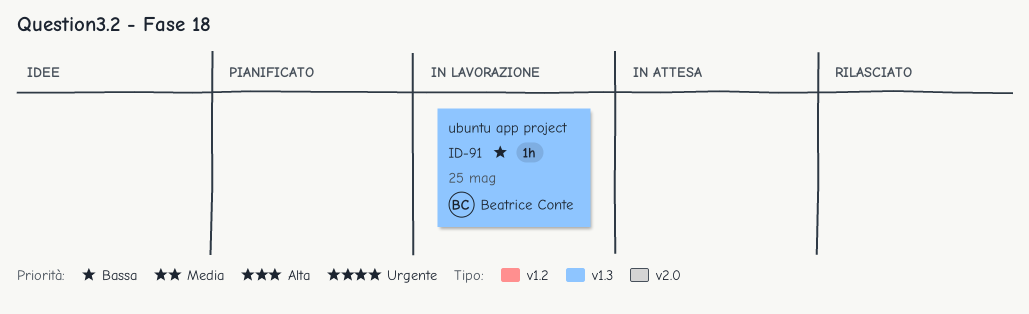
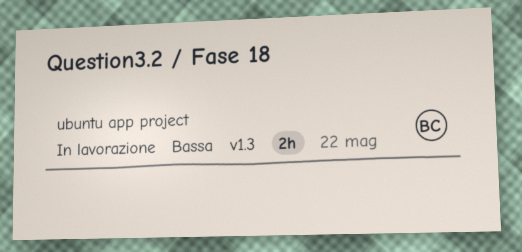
ubuntu app project, estimate: 1h -> 2h
ubuntu app project, due: May 25 -> May 22

